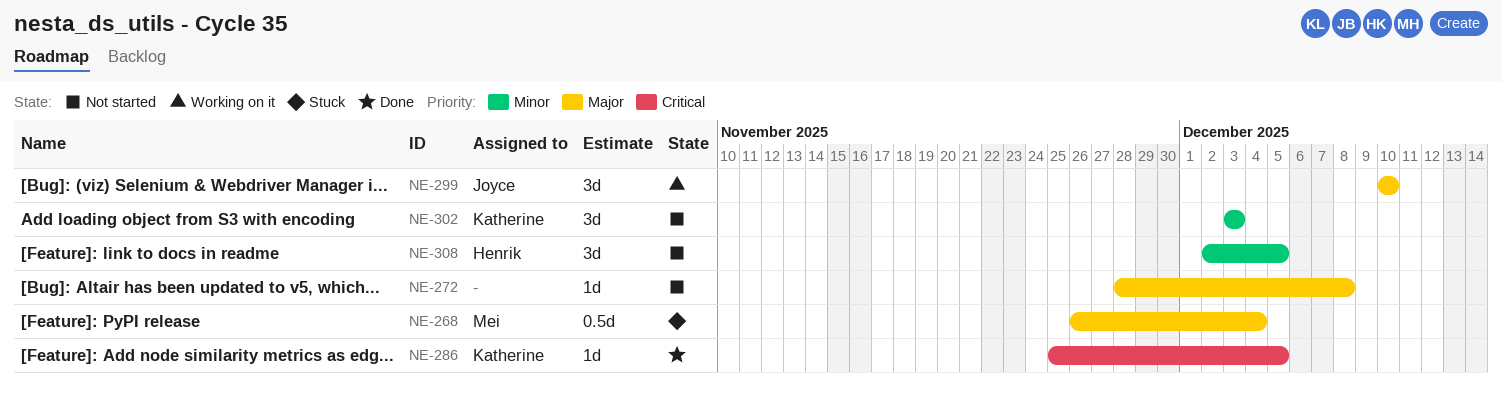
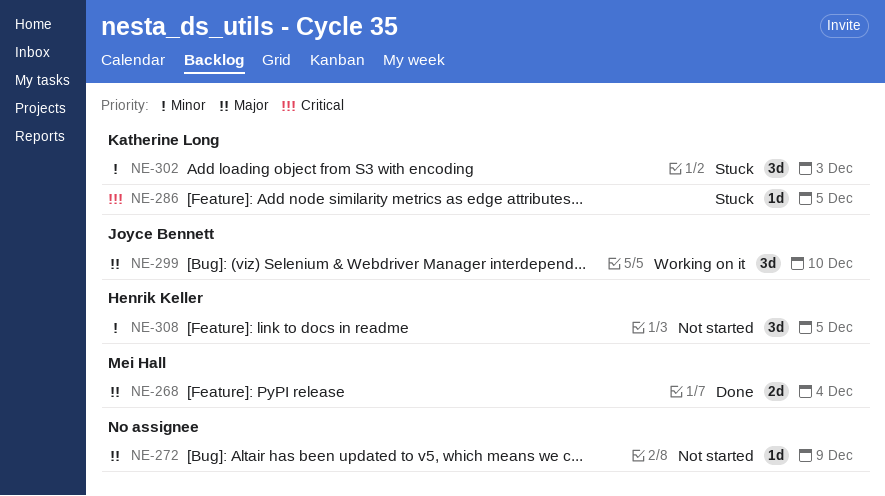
NE-268, status: Stuck -> Done
NE-268, estimate: 0.5d -> 2d
NE-272, due: Dec 8 -> Dec 9
NE-286, status: Done -> Stuck
NE-302, status: Not started -> Stuck

